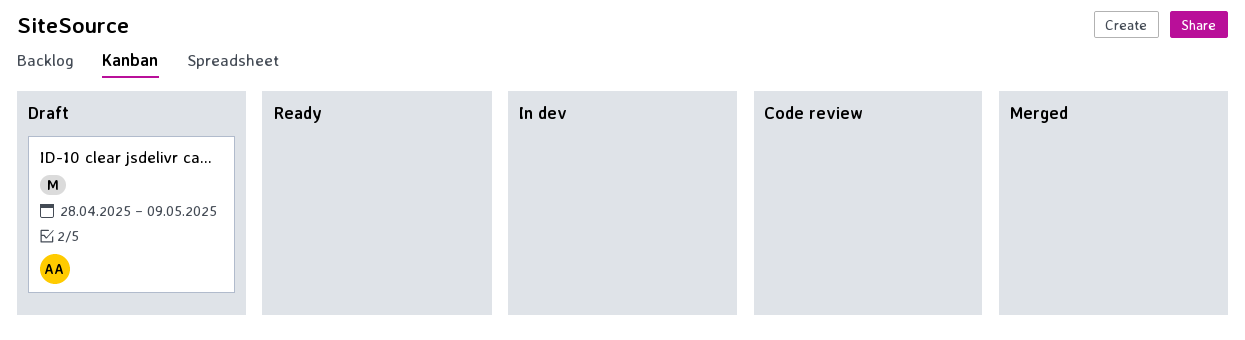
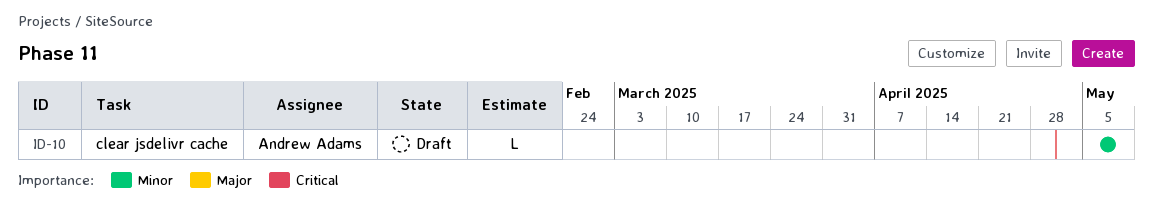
ID-10, estimate: M -> L
ID-10, start: Apr 28 -> May 5

